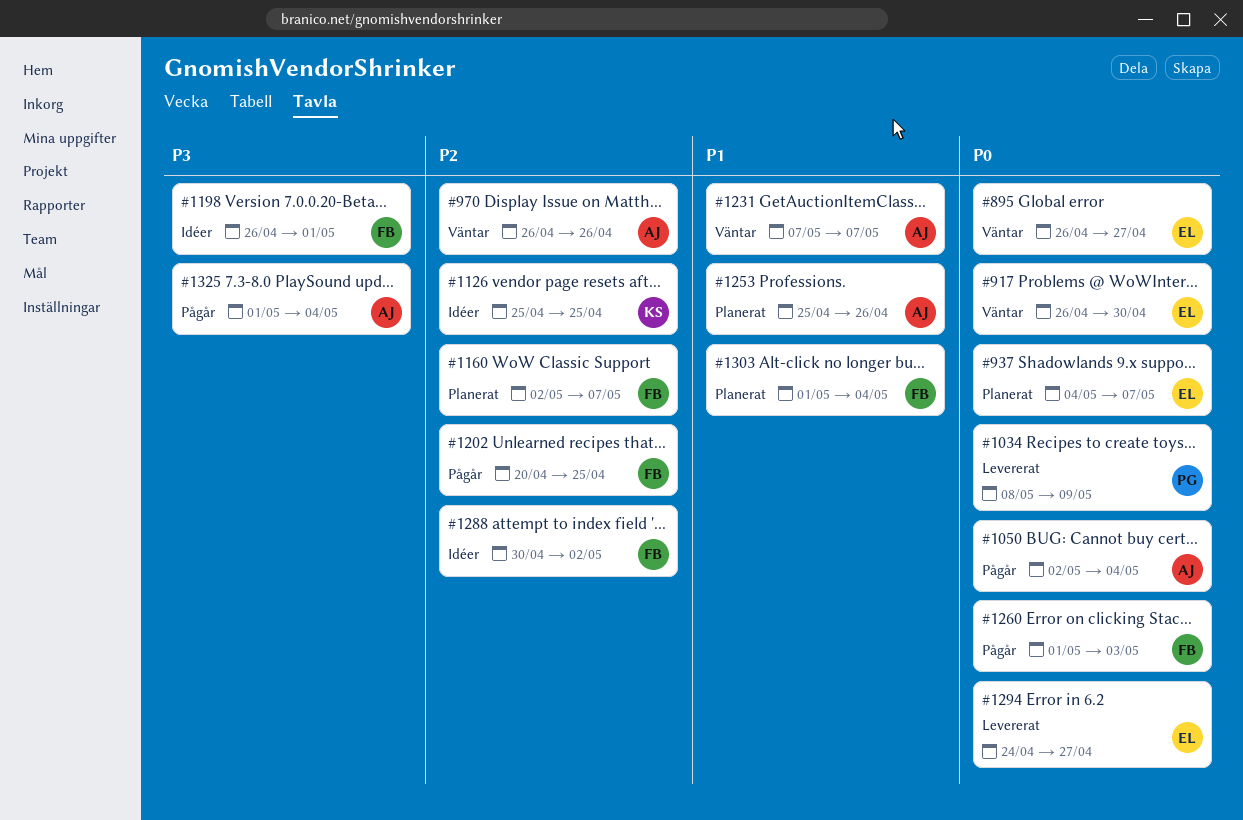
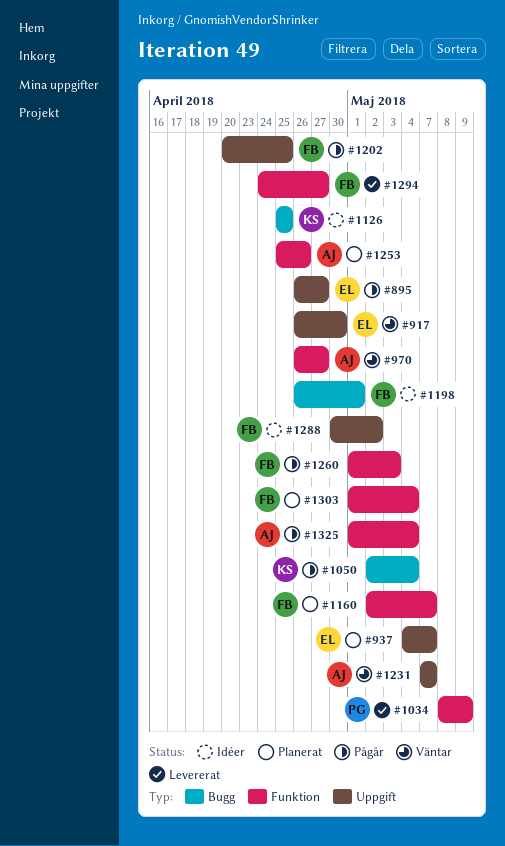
#895, status: Väntar -> Pågår
#970, due: Apr 26 -> Apr 27
#1050, owner: AJ -> KS
#1294, owner: EL -> FB

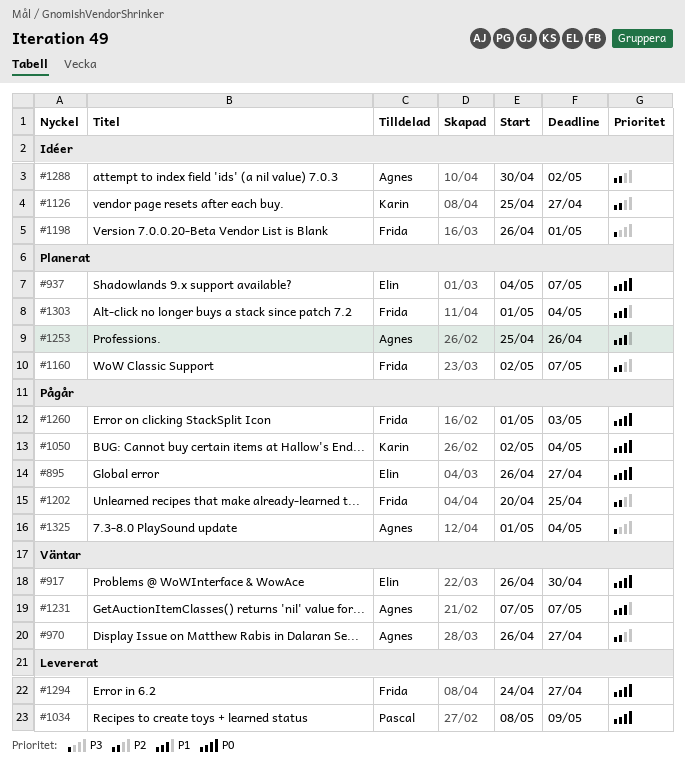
#1126, due: Apr 25 -> Apr 27
#1288, owner: Frida -> Agnes

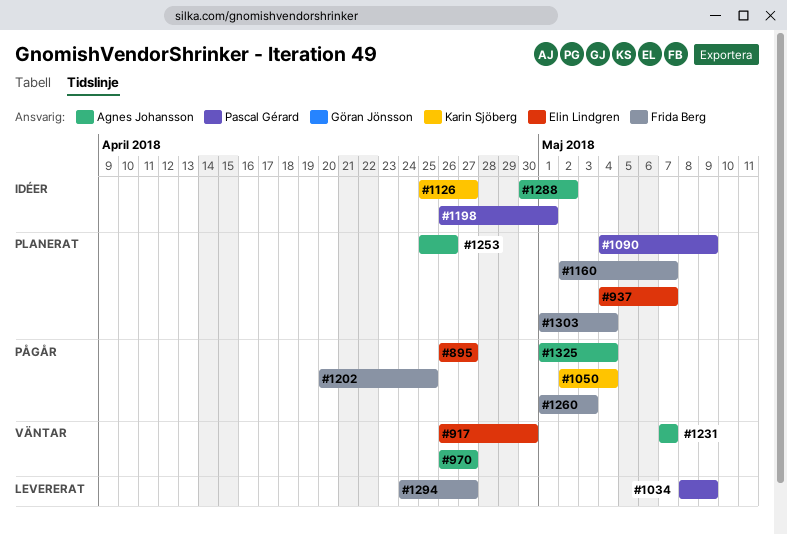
#1090: none -> present
#1198, owner: Frida Berg -> Pascal Gérard

